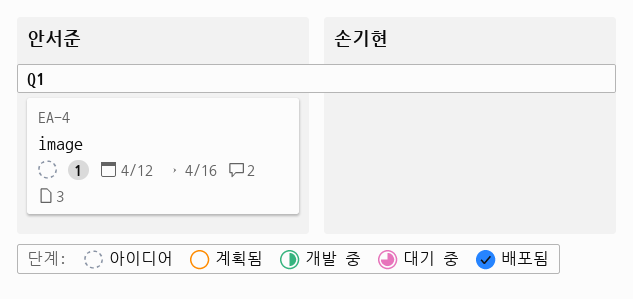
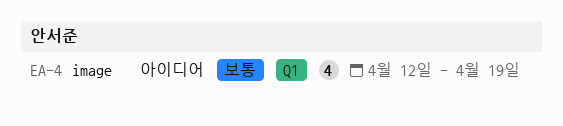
EA-4, estimate: 1 -> 4
EA-4, due: Apr 16 -> Apr 19

